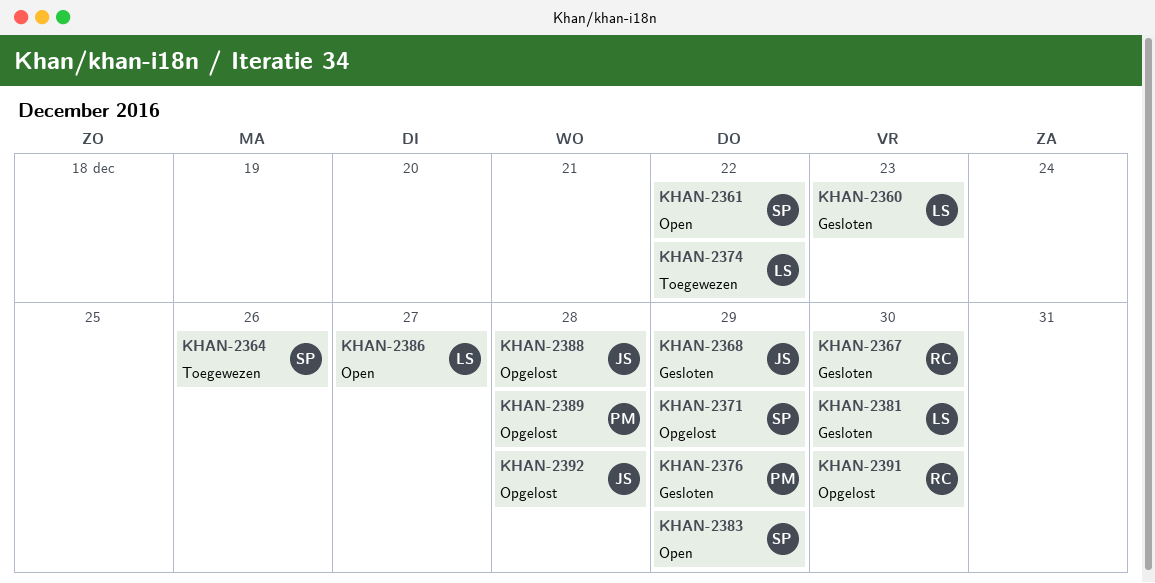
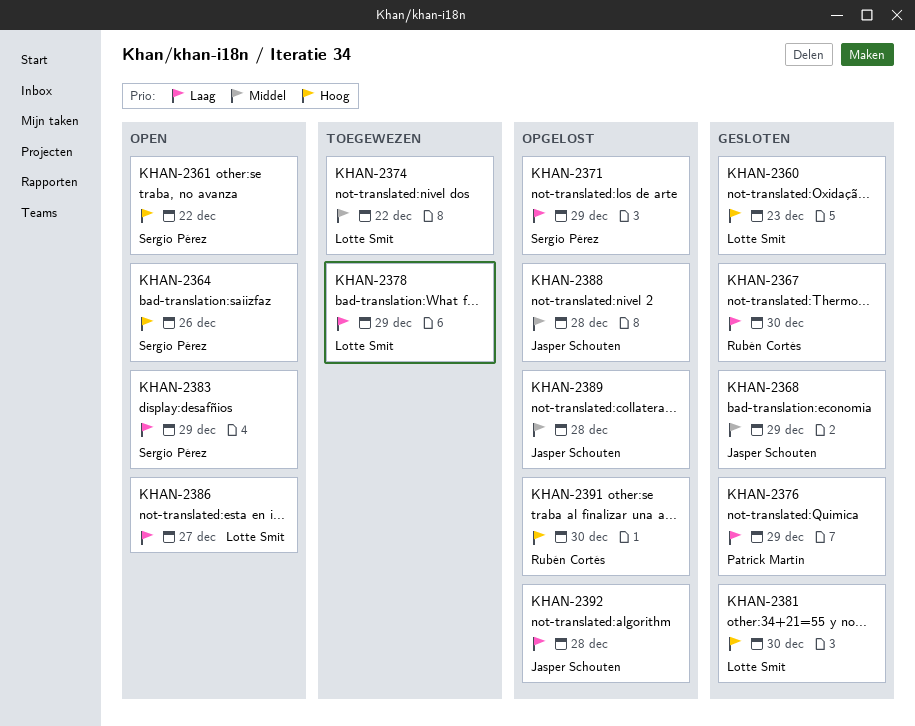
KHAN-2364, status: Toegewezen -> Open
KHAN-2378: none -> present
KHAN-2389, owner: Patrick Martin -> Jasper Schouten

